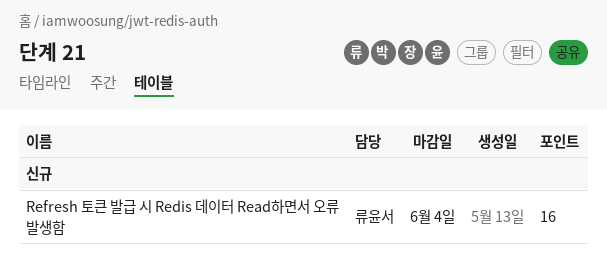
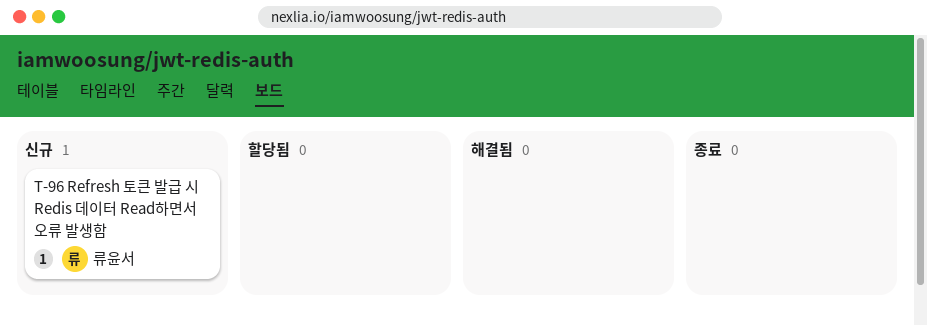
Refresh 토큰 발급 시 Redis 데이터 Read하면서 오류 발생함, estimate: 16 -> 1

